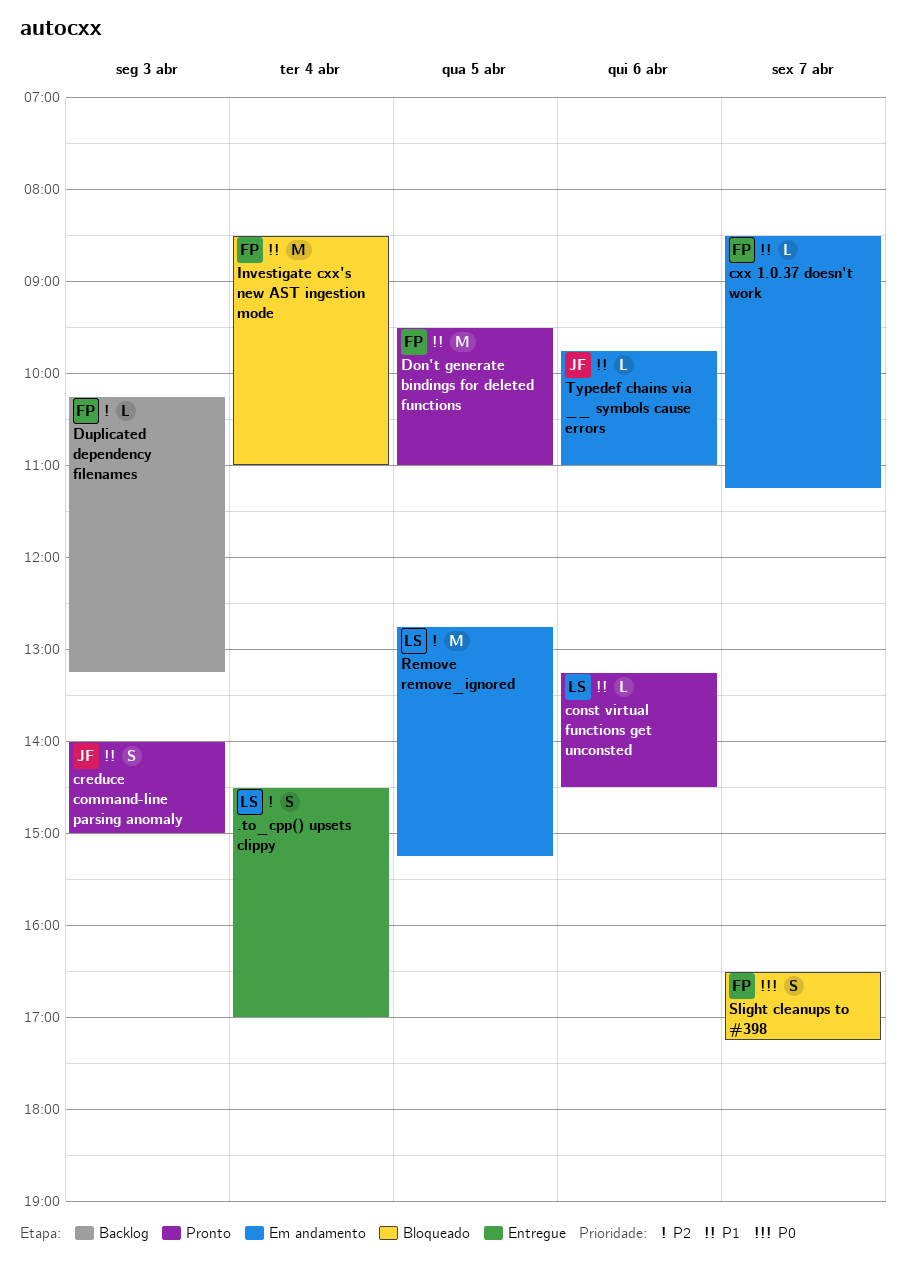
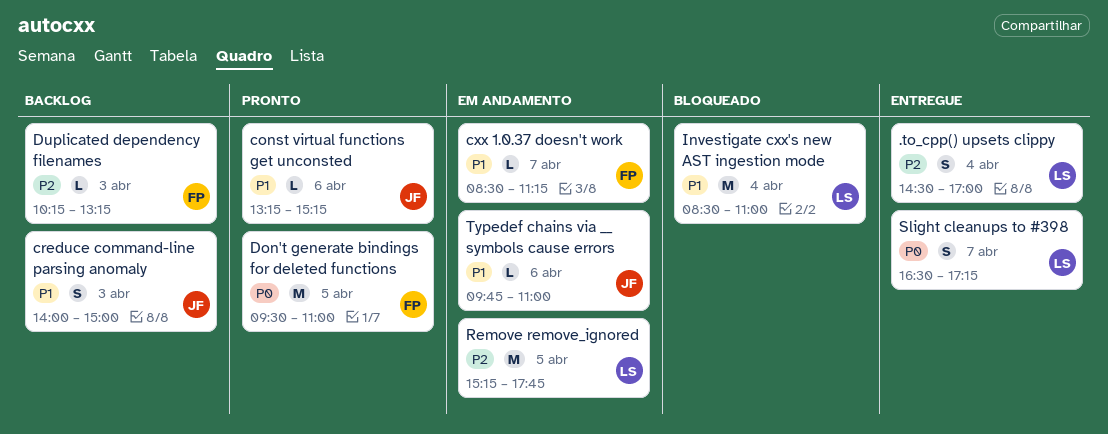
const virtual functions get unconsted, owner: LS -> JF
const virtual functions get unconsted, ends: 14:30 -> 15:15
creduce command-line parsing anomaly, status: Pronto -> Backlog
Don't generate bindings for deleted functions, priority: P1 -> P0
Investigate cxx's new AST ingestion mode, owner: FP -> LS
Remove remove_ignored, begins: 12:45 -> 15:15
Remove remove_ignored, ends: 15:15 -> 17:45
Slight cleanups to #398, status: Bloqueado -> Entregue
Slight cleanups to #398, owner: FP -> LS

